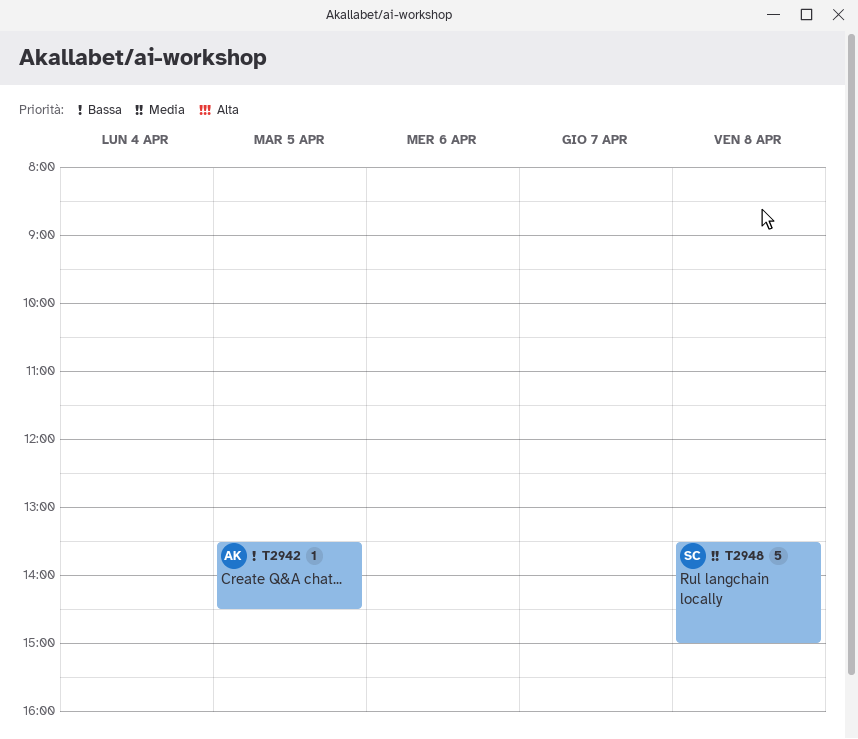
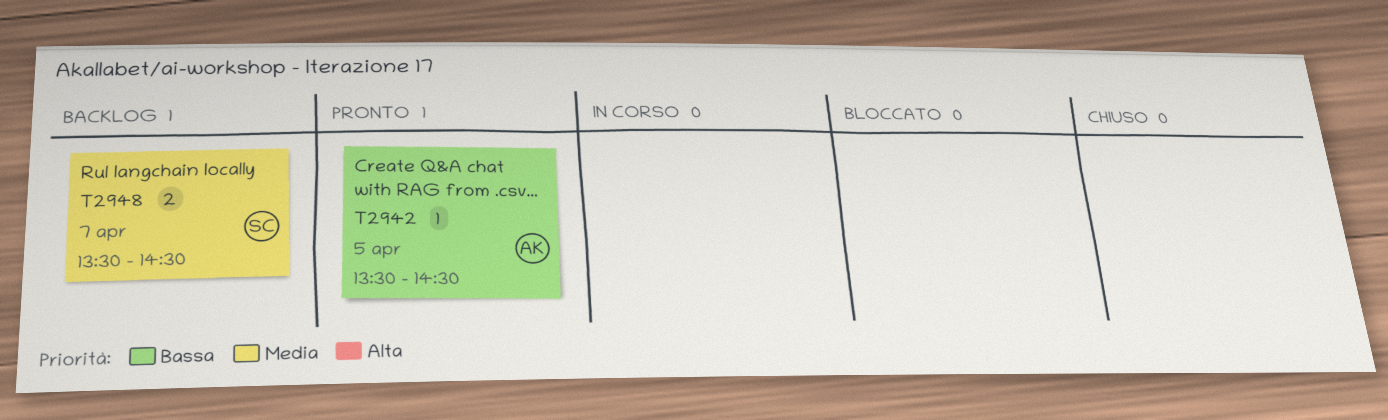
T2948, estimate: 5 -> 2
T2948, day: Apr 8 -> Apr 7
T2948, ends: 15:00 -> 14:30

